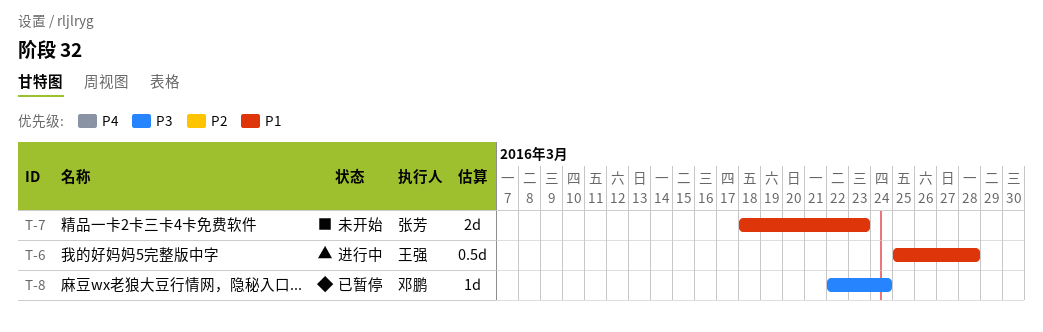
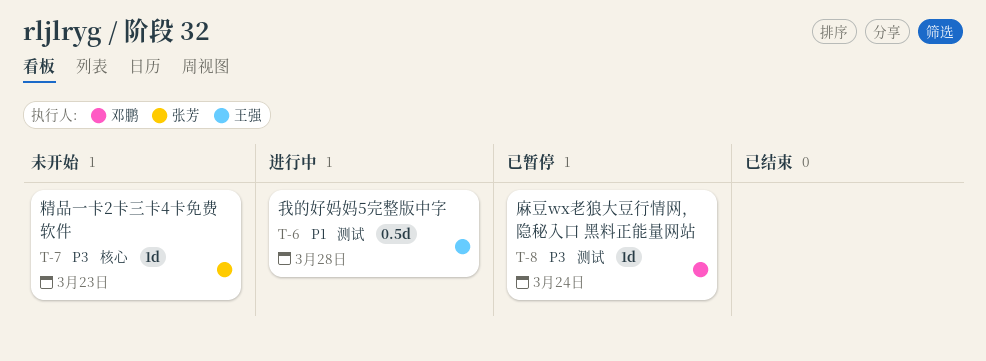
T-7, priority: P1 -> P3
T-7, estimate: 2d -> 1d

